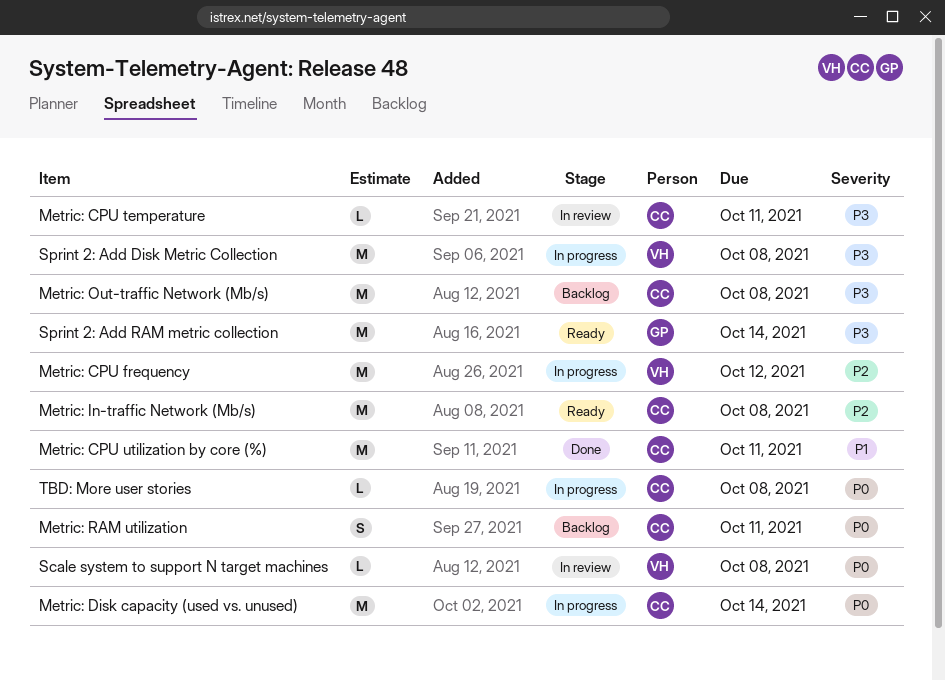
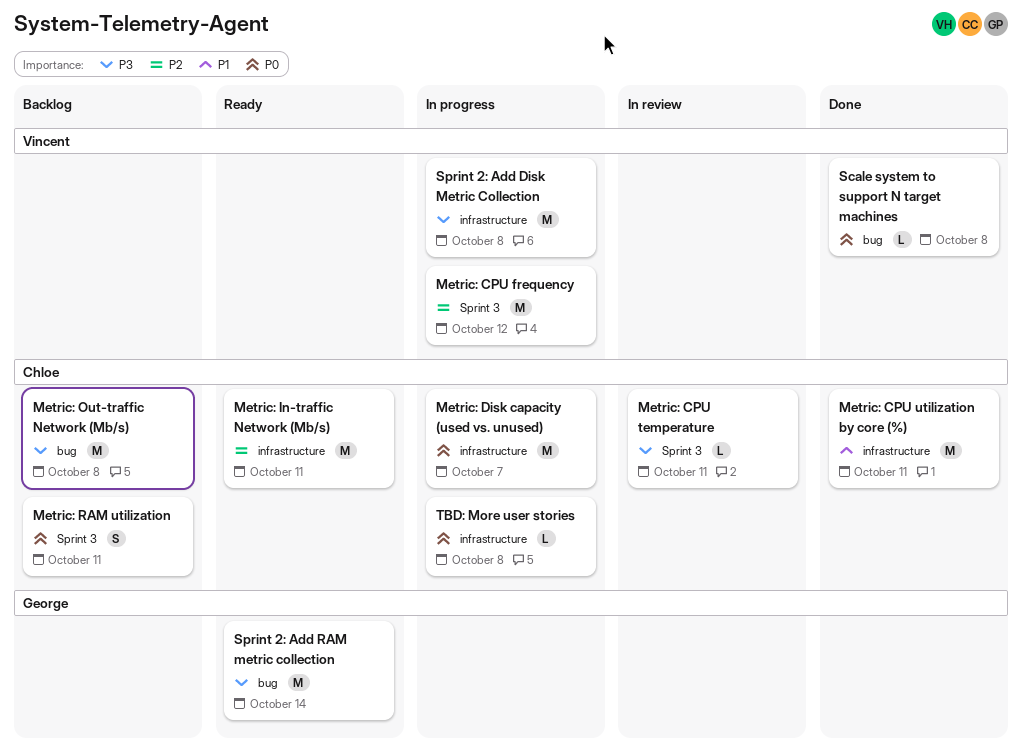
Metric: Disk capacity (used vs. unused), due: Oct 14 -> Oct 7
Metric: In-traffic Network (Mb/s), due: Oct 8 -> Oct 11
Scale system to support N target machines, status: In review -> Done

